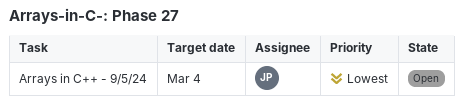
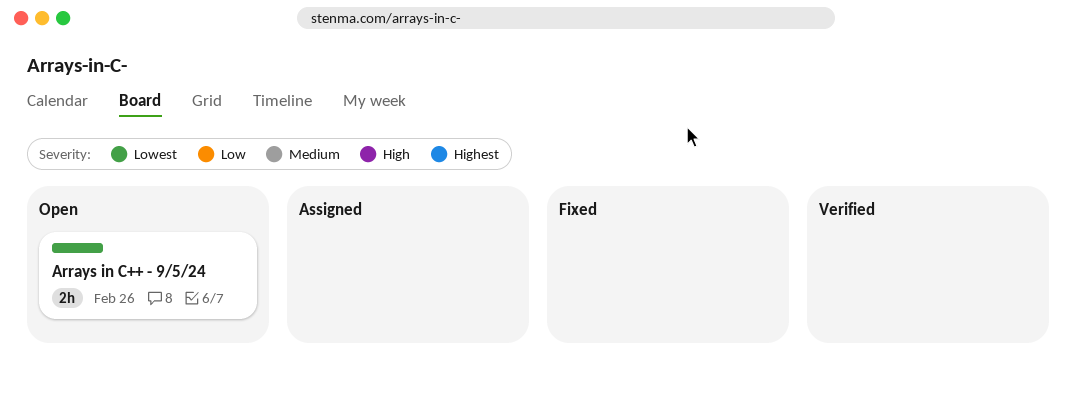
Arrays in C++ - 9/5/24, due: Mar 4 -> Feb 26

